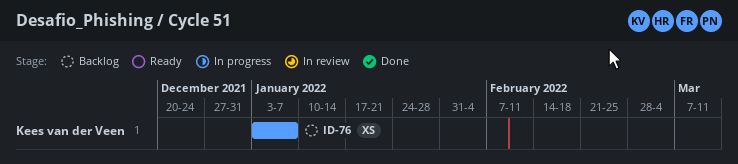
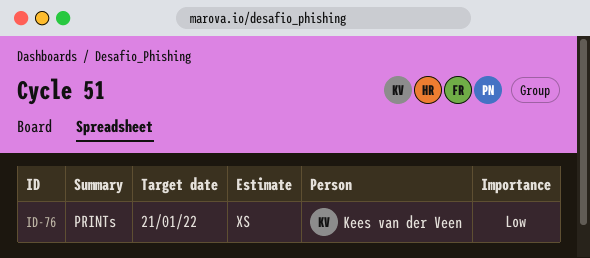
ID-76, due: Jan 7 -> Jan 21

